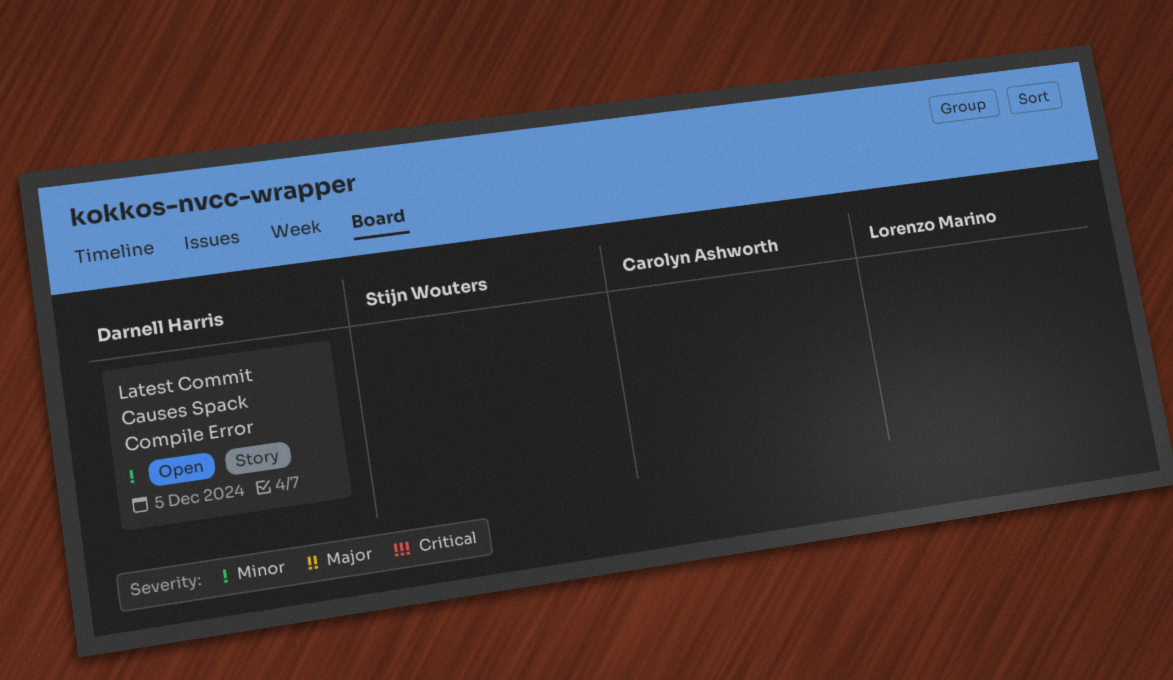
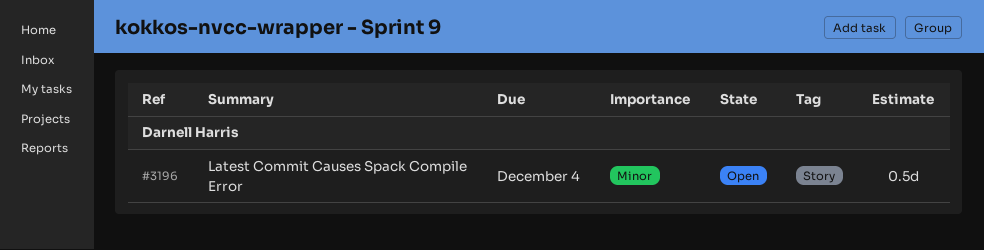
Latest Commit Causes Spack Compile Error, due: Dec 5 -> Dec 4

